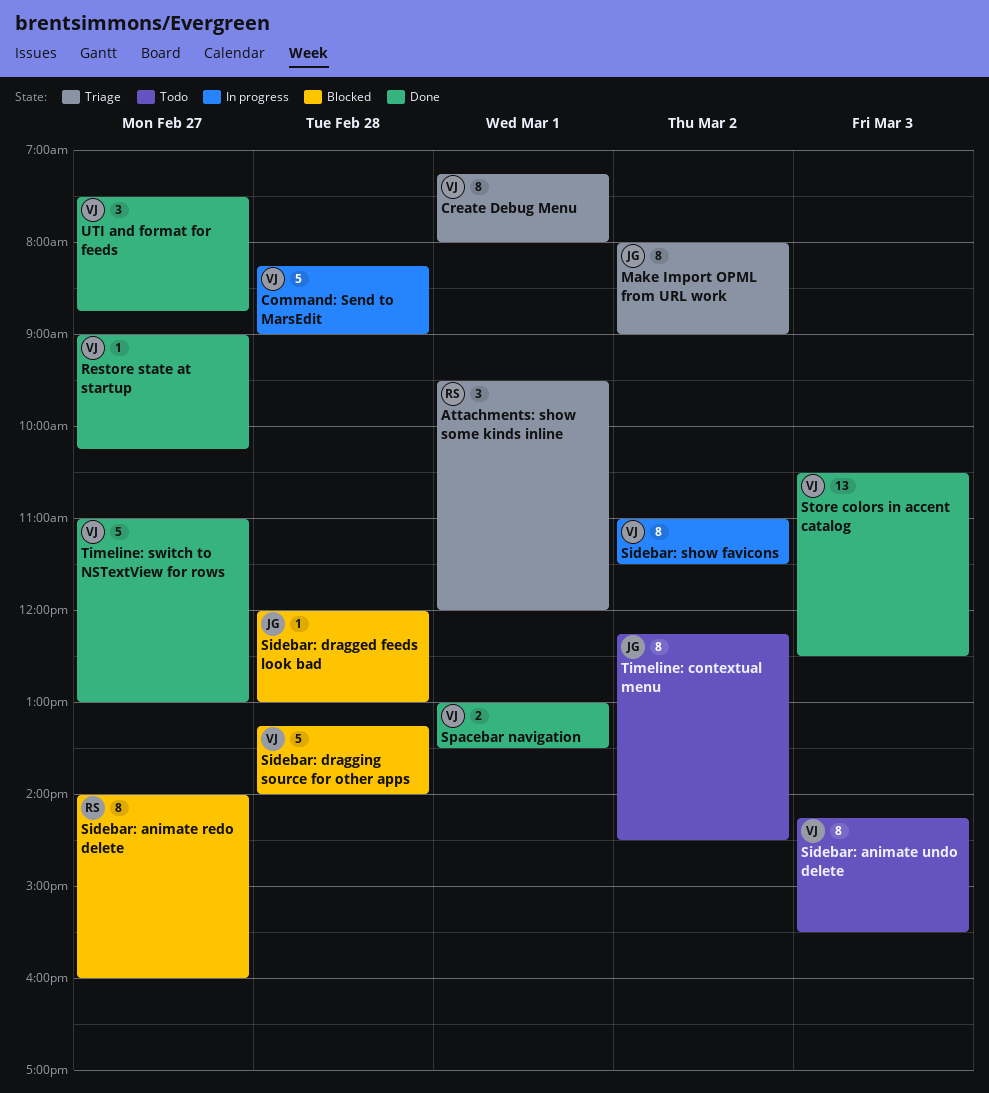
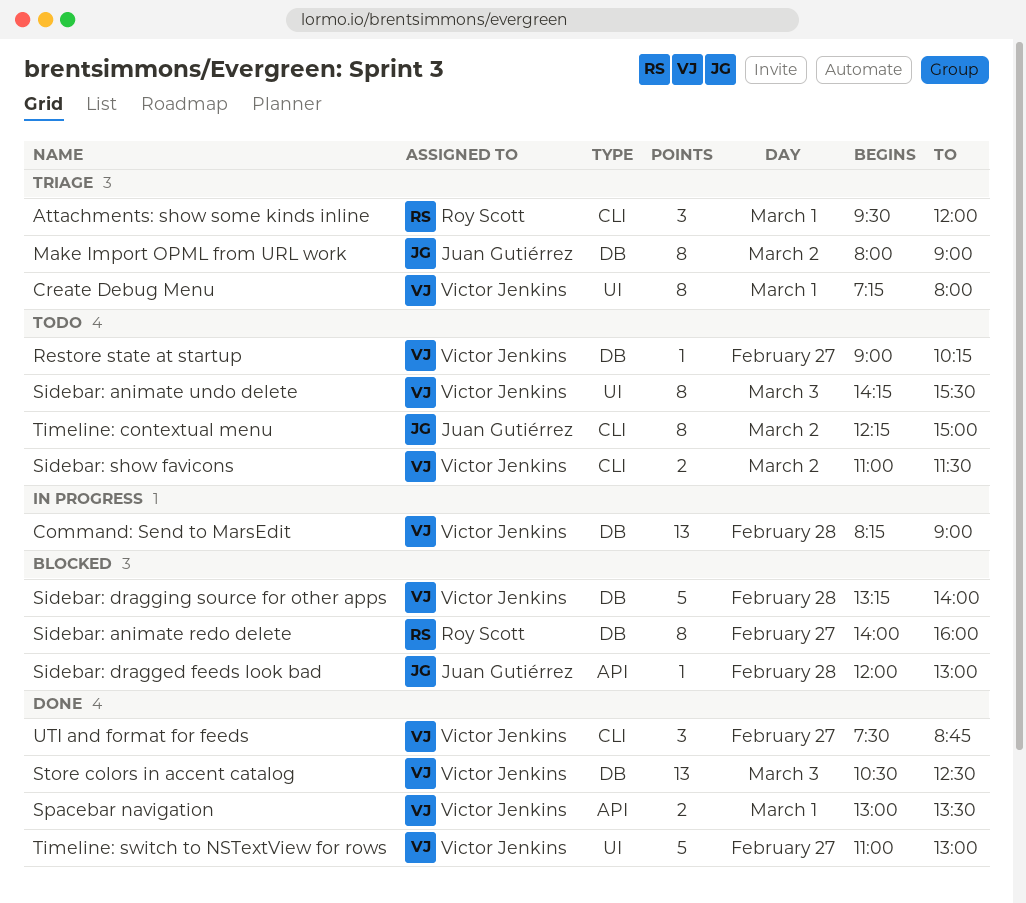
Command: Send to MarsEdit, estimate: 5 -> 13
Restore state at startup, status: Done -> Todo
Sidebar: show favicons, status: In progress -> Todo
Sidebar: show favicons, estimate: 8 -> 2
Timeline: contextual menu, ends: 14:30 -> 15:00

